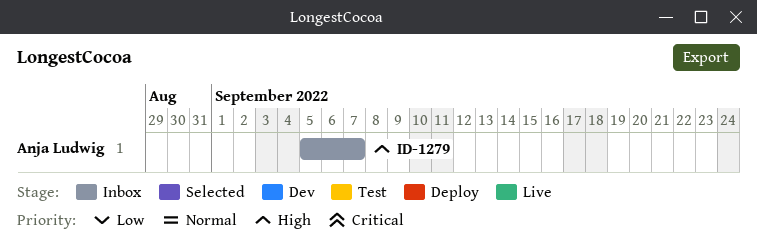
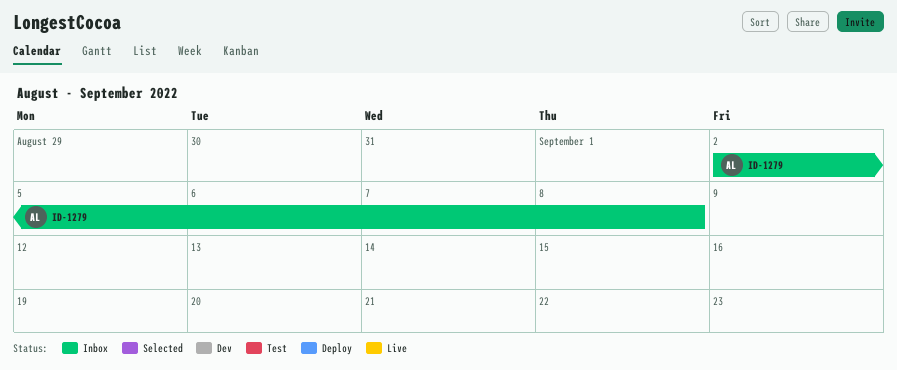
ID-1279, start: Sep 5 -> Sep 2
ID-1279, due: Sep 7 -> Sep 8

